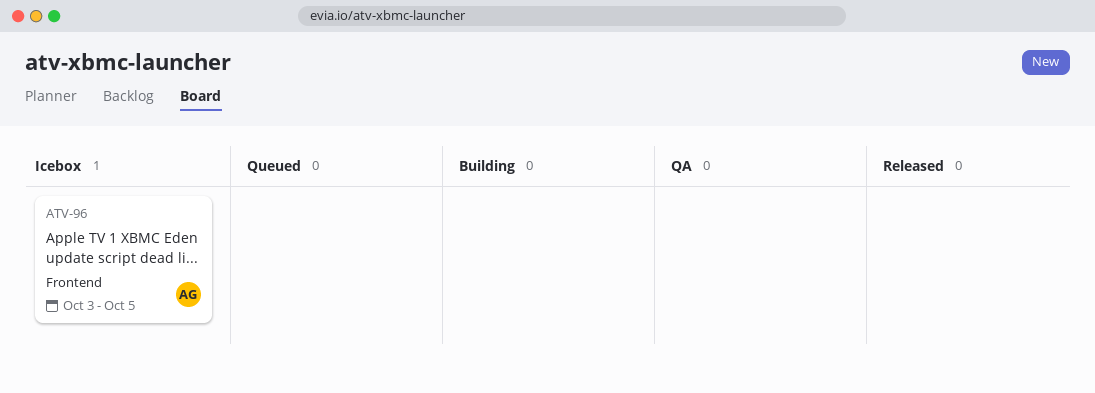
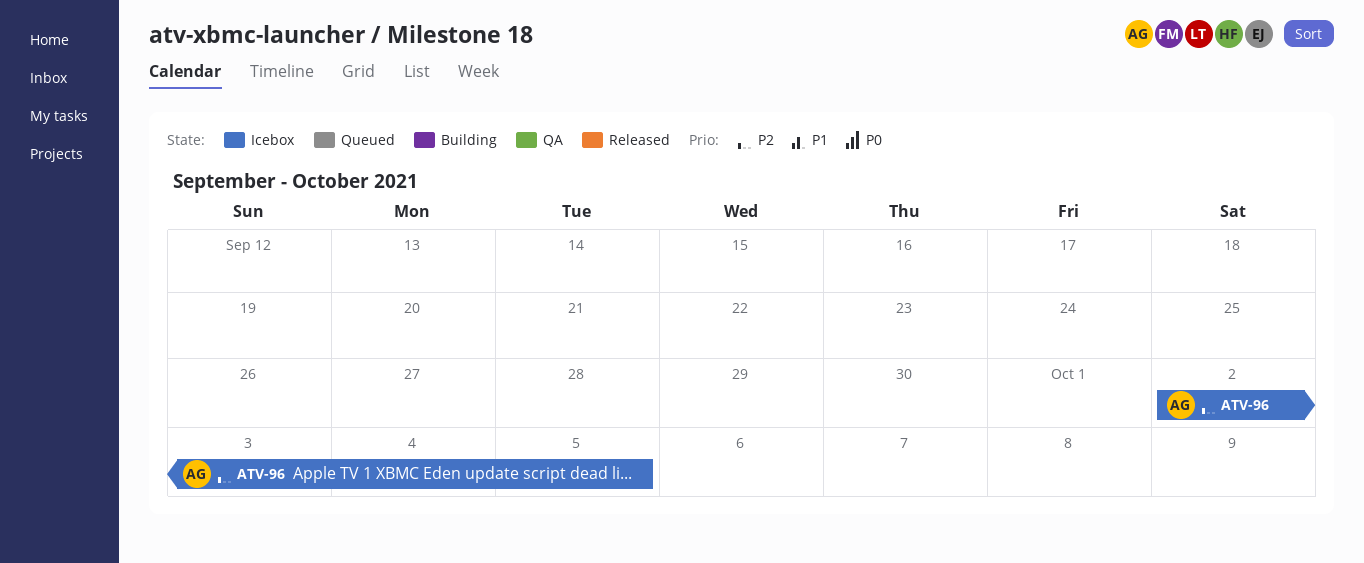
ATV-96, start: Oct 3 -> Oct 2

